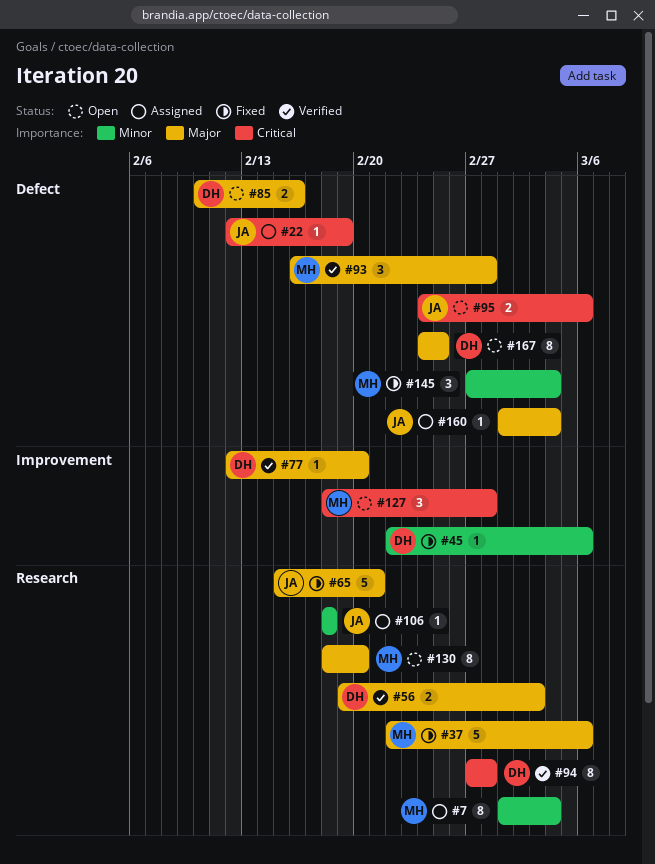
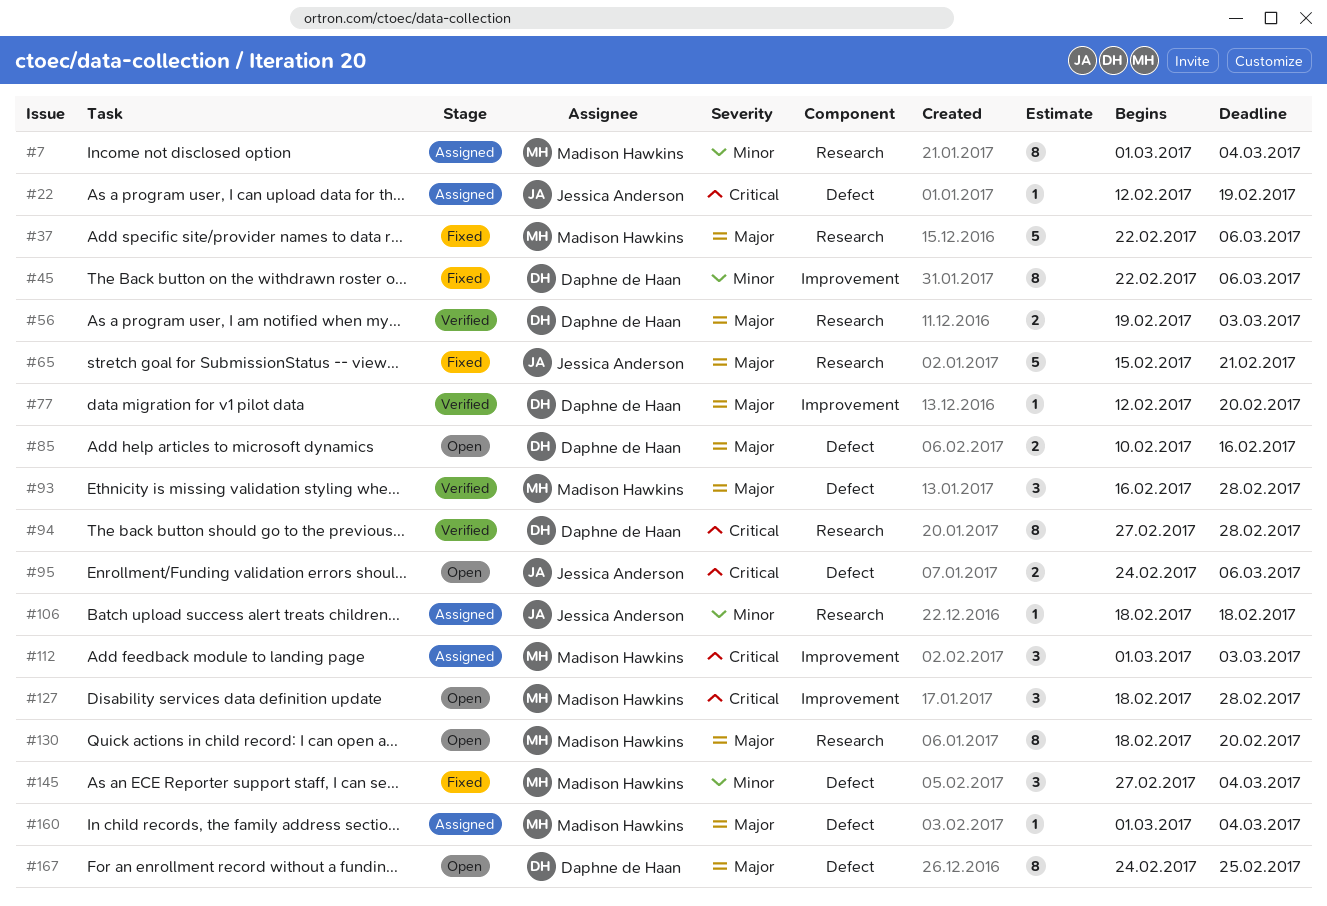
#45, estimate: 1 -> 8
#112: none -> present
#160, owner: Jessica Anderson -> Madison Hawkins

